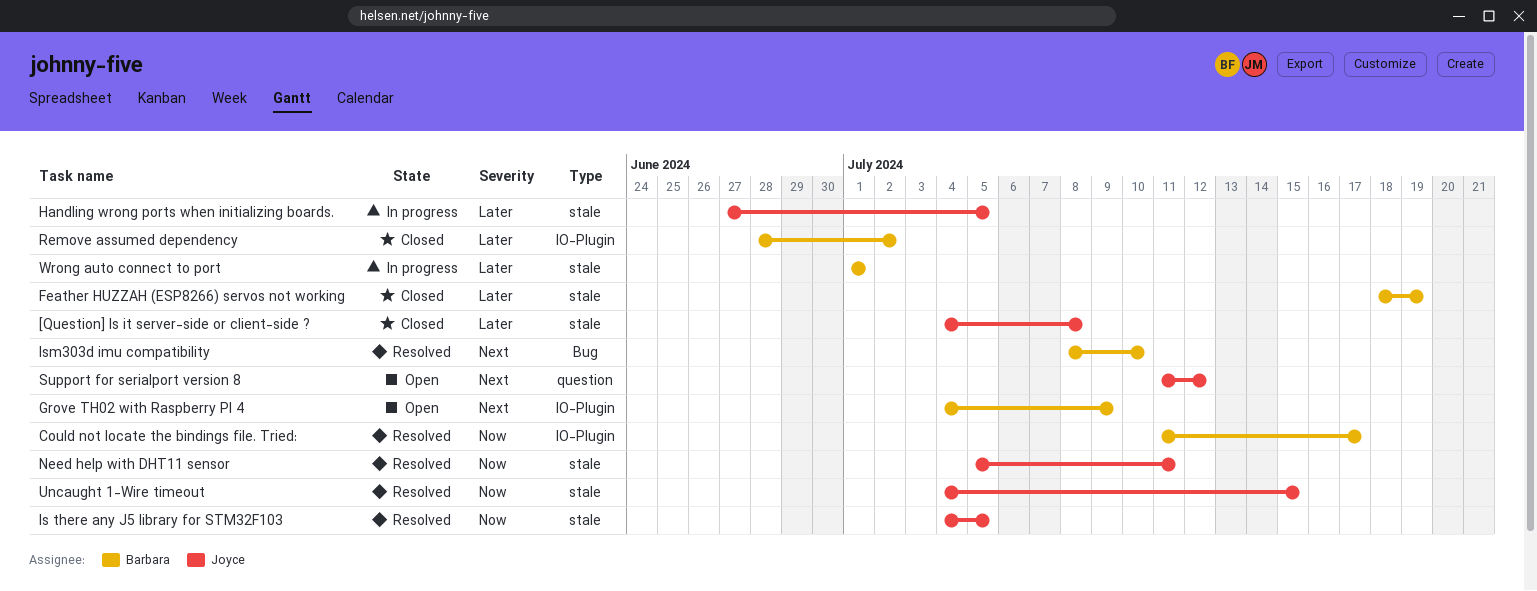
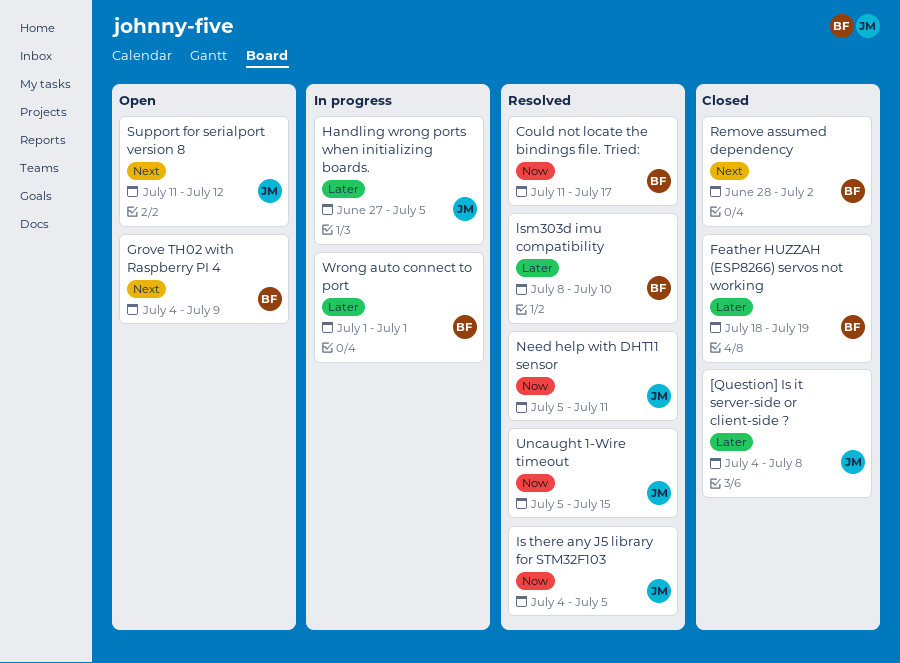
lsm303d imu compatibility, priority: Next -> Later
Remove assumed dependency, priority: Later -> Next
Uncaught 1-Wire timeout, start: Jul 4 -> Jul 5

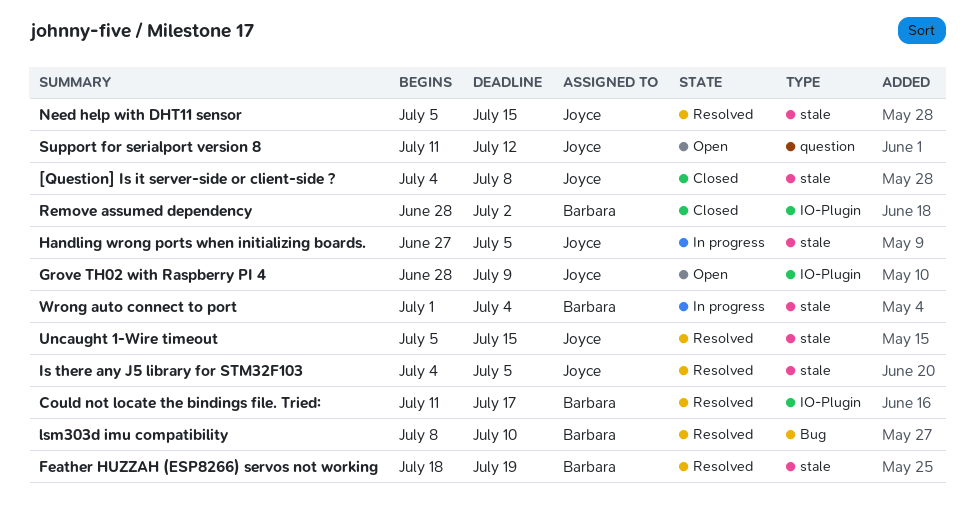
Feather HUZZAH (ESP8266) servos not working, status: Closed -> Resolved
Grove TH02 with Raspberry PI 4, owner: Barbara -> Joyce
Grove TH02 with Raspberry PI 4, start: Jul 4 -> Jun 28
Need help with DHT11 sensor, due: Jul 11 -> Jul 15
Wrong auto connect to port, due: Jul 1 -> Jul 4

